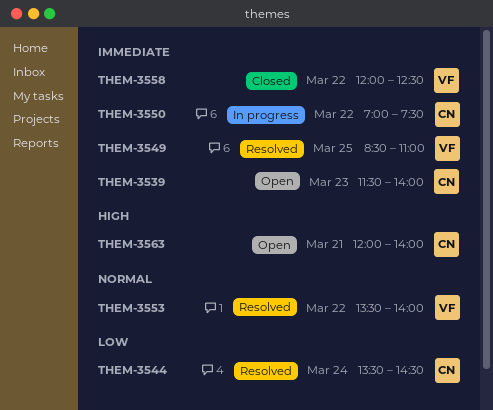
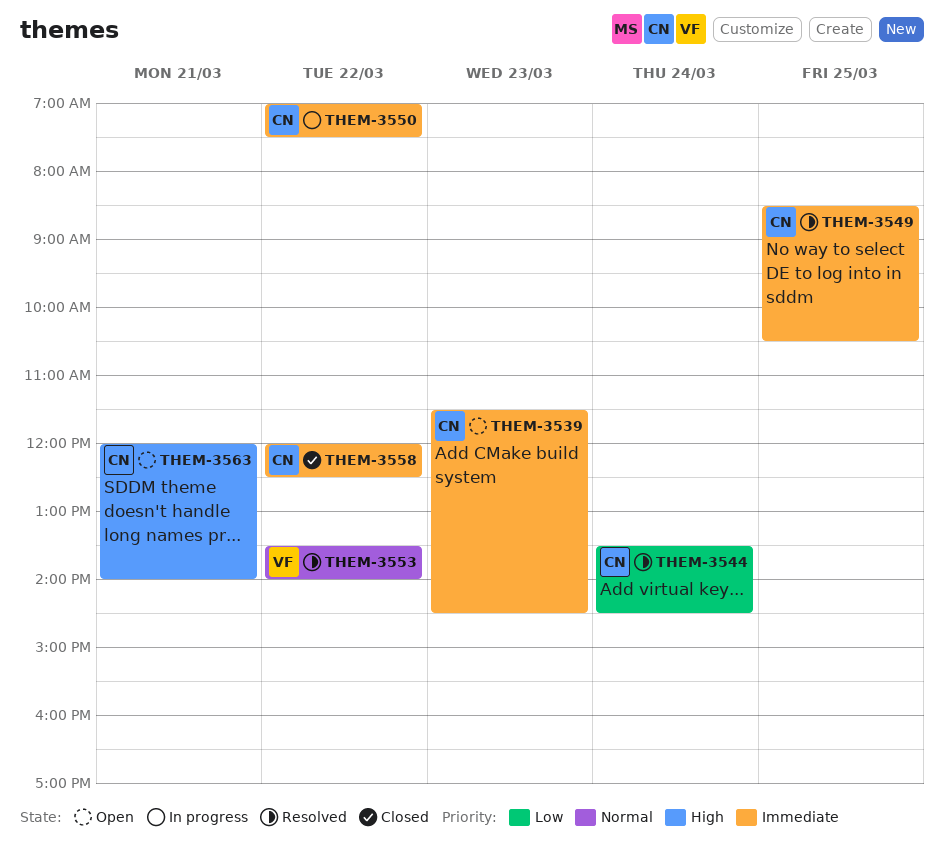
THEM-3539, ends: 14:00 -> 14:30
THEM-3549, owner: VF -> CN
THEM-3549, ends: 11:00 -> 10:30
THEM-3558, owner: VF -> CN

